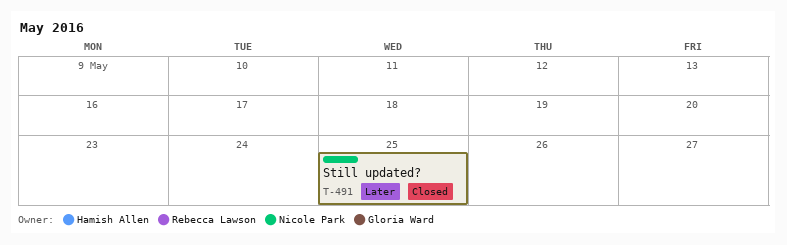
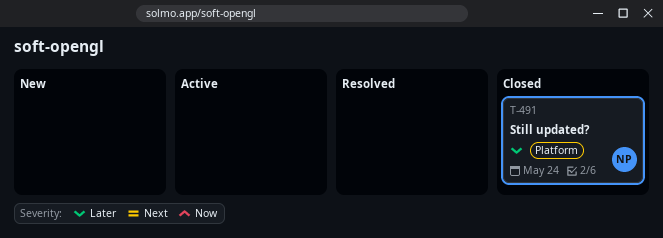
T-491, due: May 25 -> May 24

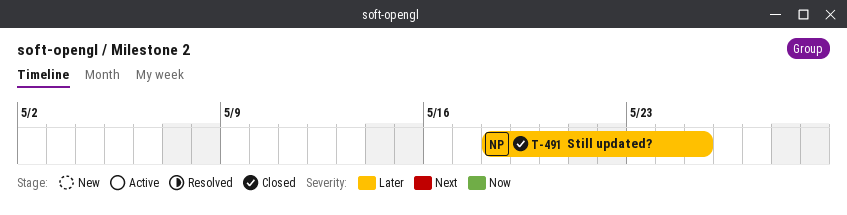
T-491, due: May 24 -> May 25

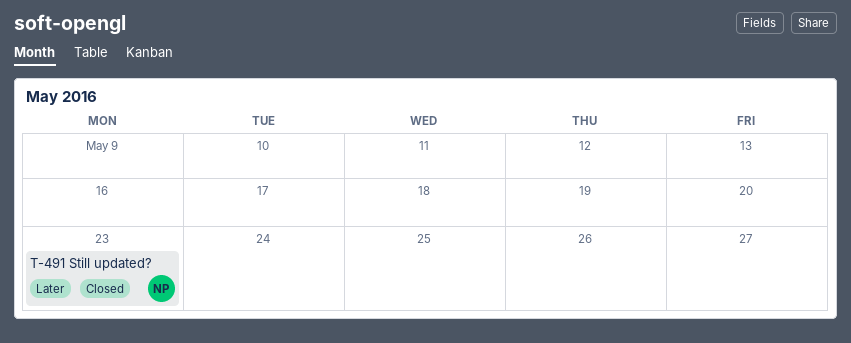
T-491, due: May 25 -> May 23

